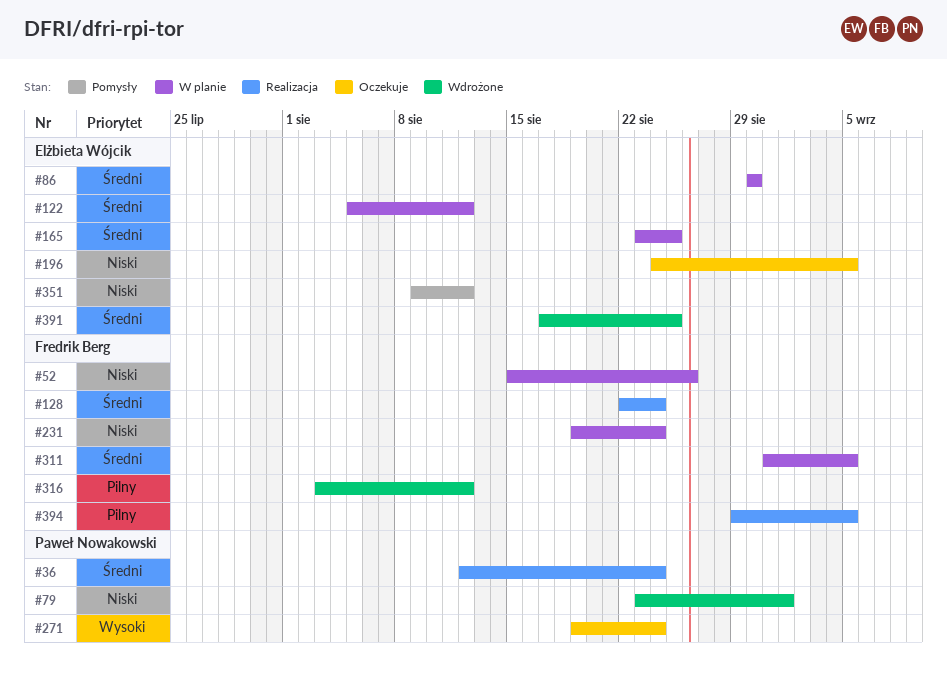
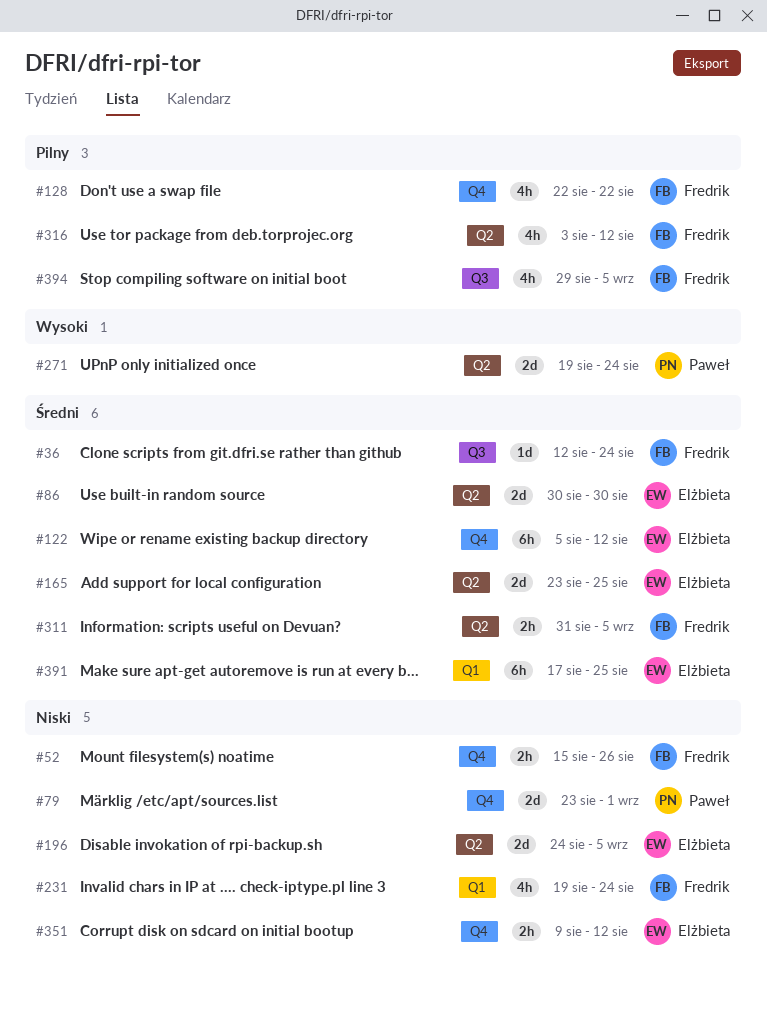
#36, owner: Paweł Nowakowski -> Fredrik Berg
#128, priority: Średni -> Pilny
#128, due: Aug 24 -> Aug 22

